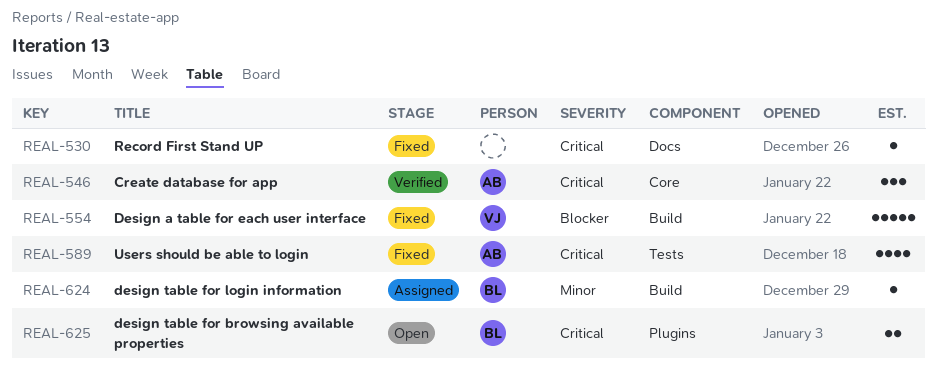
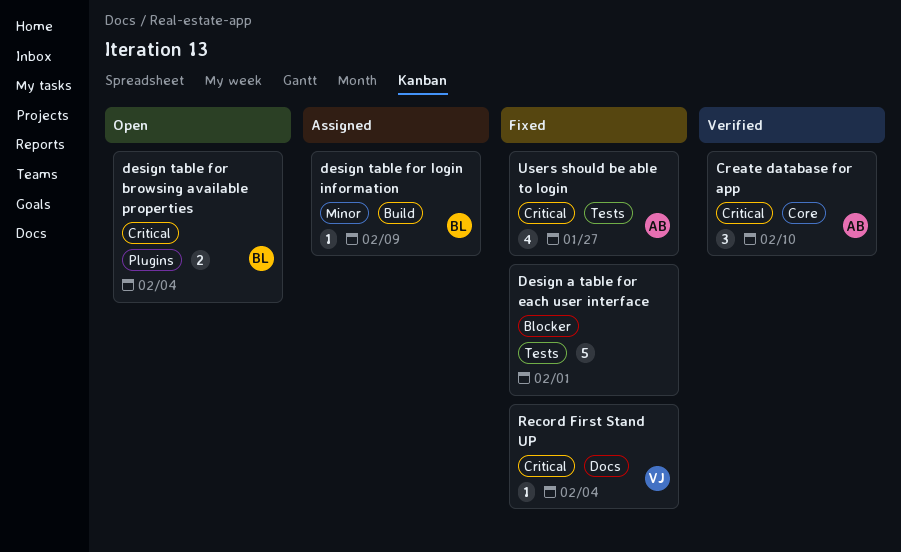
Design a table for each user interface, owner: VJ -> none
Design a table for each user interface, label: Build -> Tests
Record First Stand UP, owner: none -> VJ

